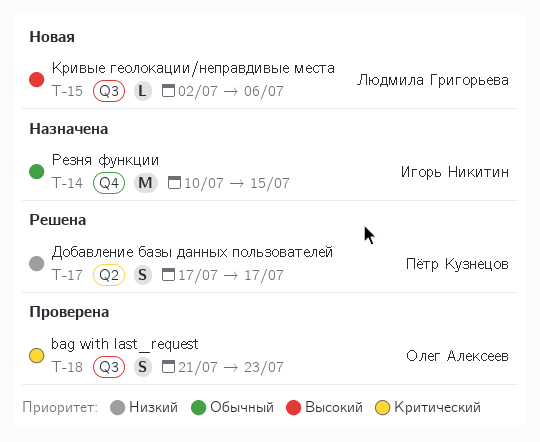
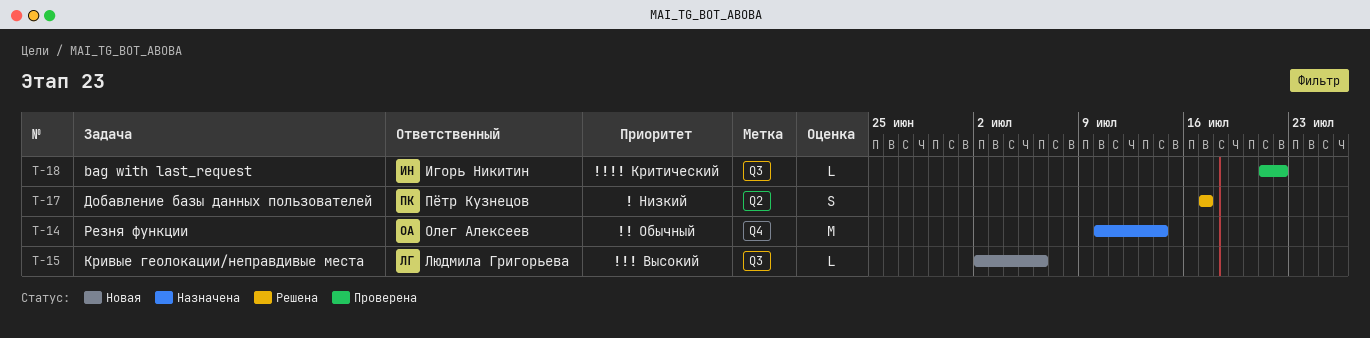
T-14, owner: Игорь Никитин -> Олег Алексеев
T-14, due: Jul 15 -> Jul 14
T-18, owner: Олег Алексеев -> Игорь Никитин
T-18, estimate: S -> L
T-18, due: Jul 23 -> Jul 22

